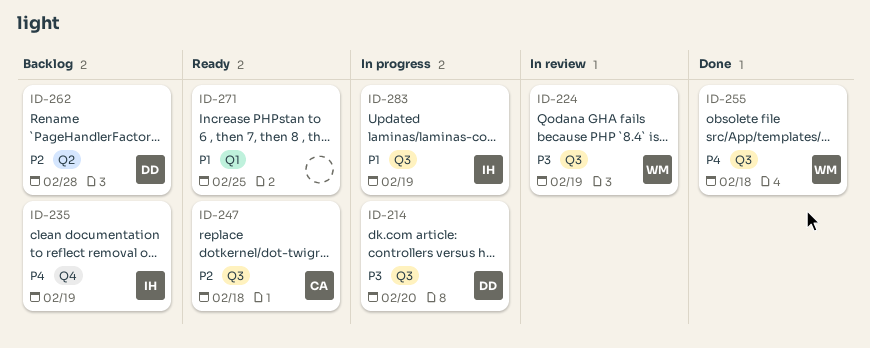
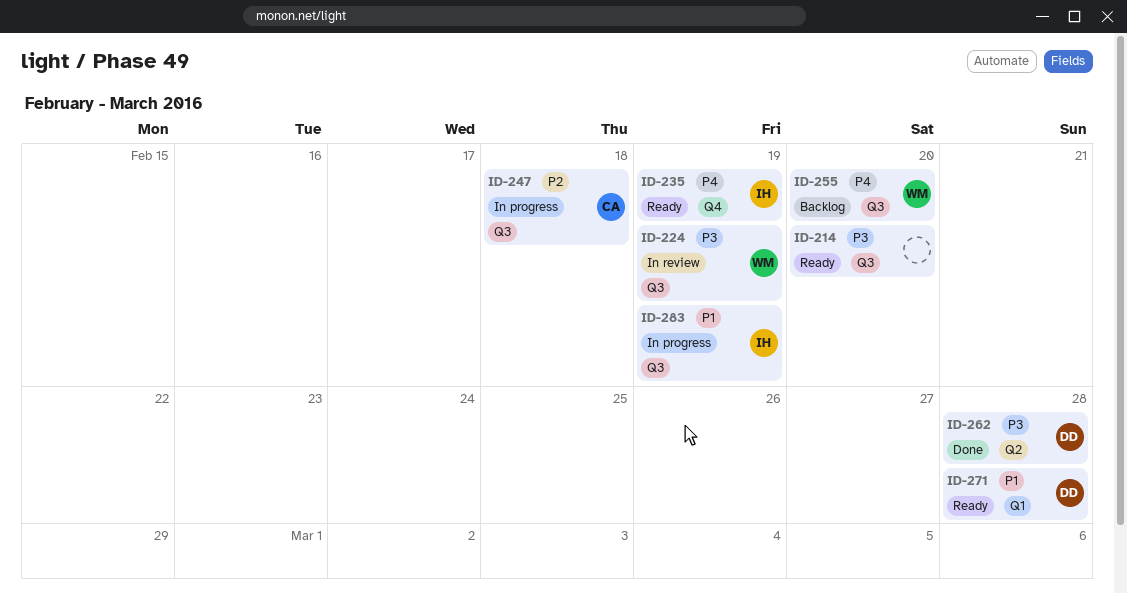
ID-214, status: In progress -> Ready
ID-214, owner: DD -> none
ID-235, status: Backlog -> Ready
ID-247, status: Ready -> In progress
ID-255, status: Done -> Backlog
ID-255, due: Feb 18 -> Feb 20
ID-262, status: Backlog -> Done
ID-262, priority: P2 -> P3
ID-271, owner: none -> DD
ID-271, due: Feb 25 -> Feb 28

